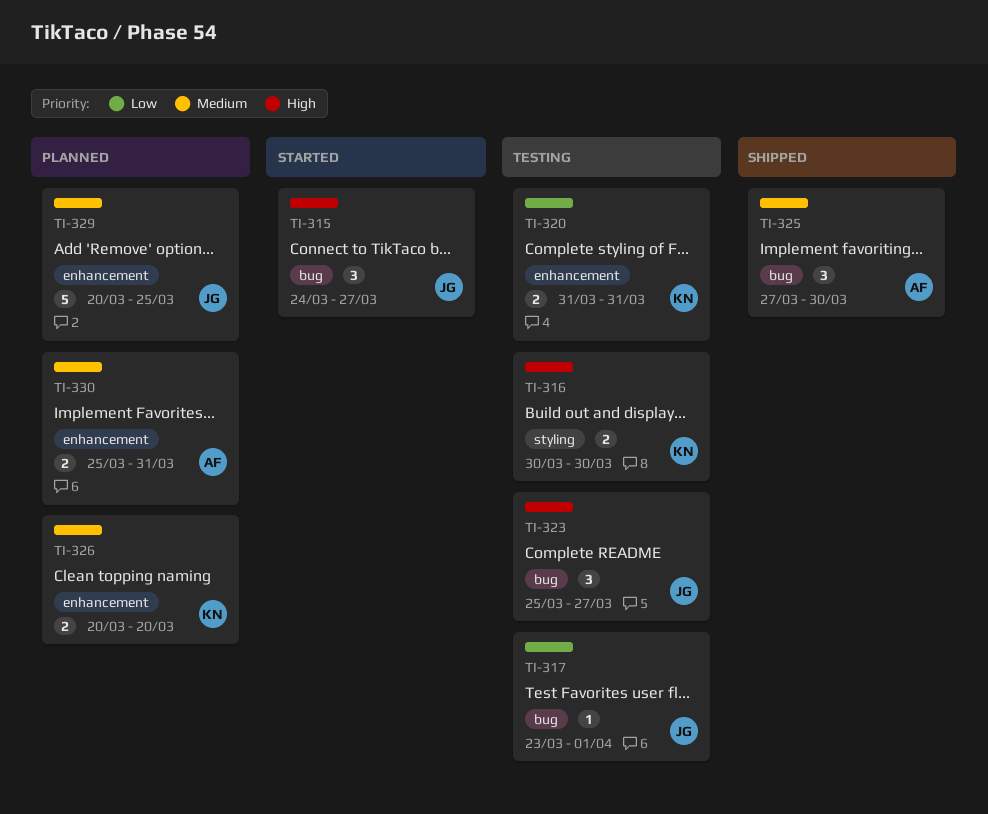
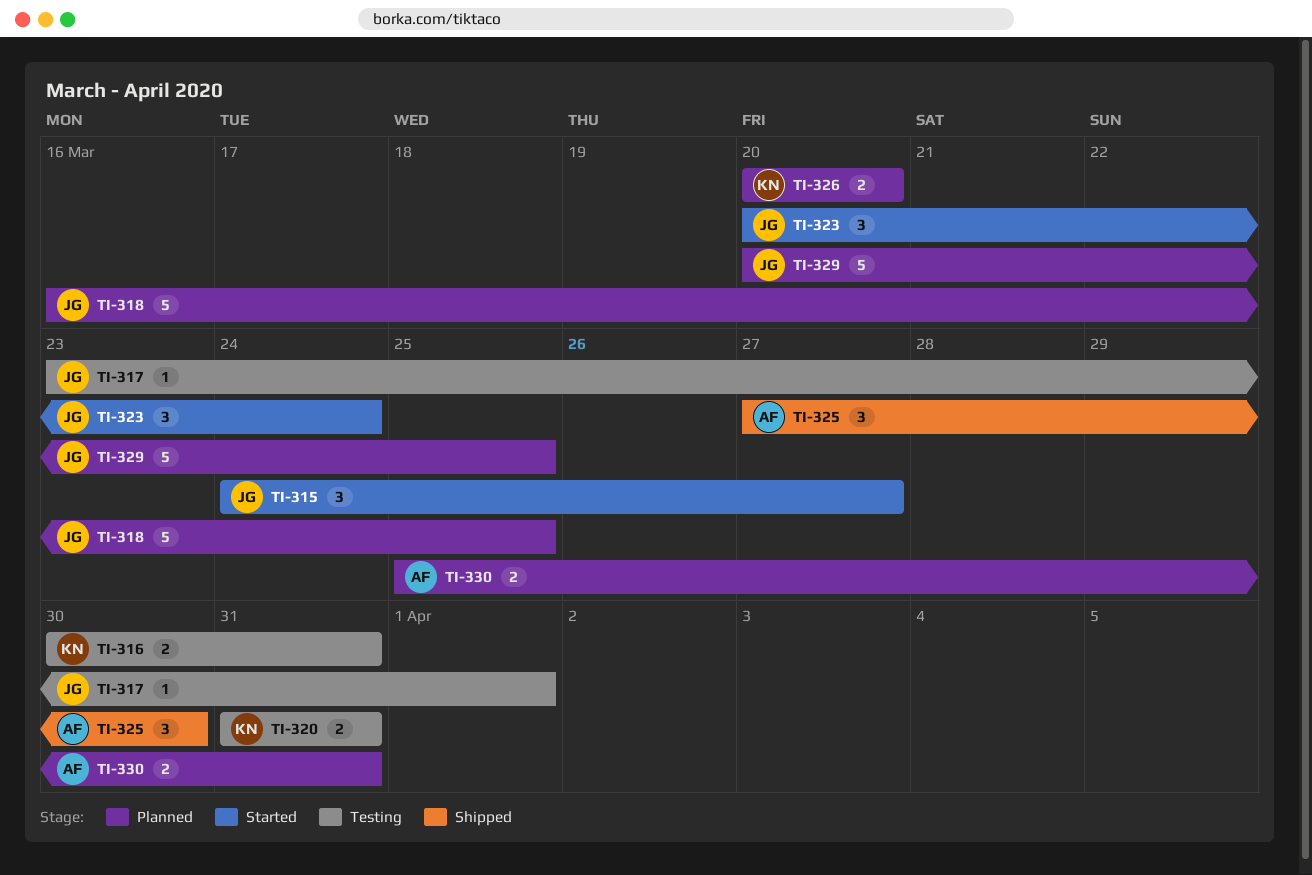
TI-316, due: Mar 30 -> Mar 31
TI-318: none -> present
TI-323, status: Testing -> Started
TI-323, start: Mar 25 -> Mar 20
TI-323, due: Mar 27 -> Mar 24

